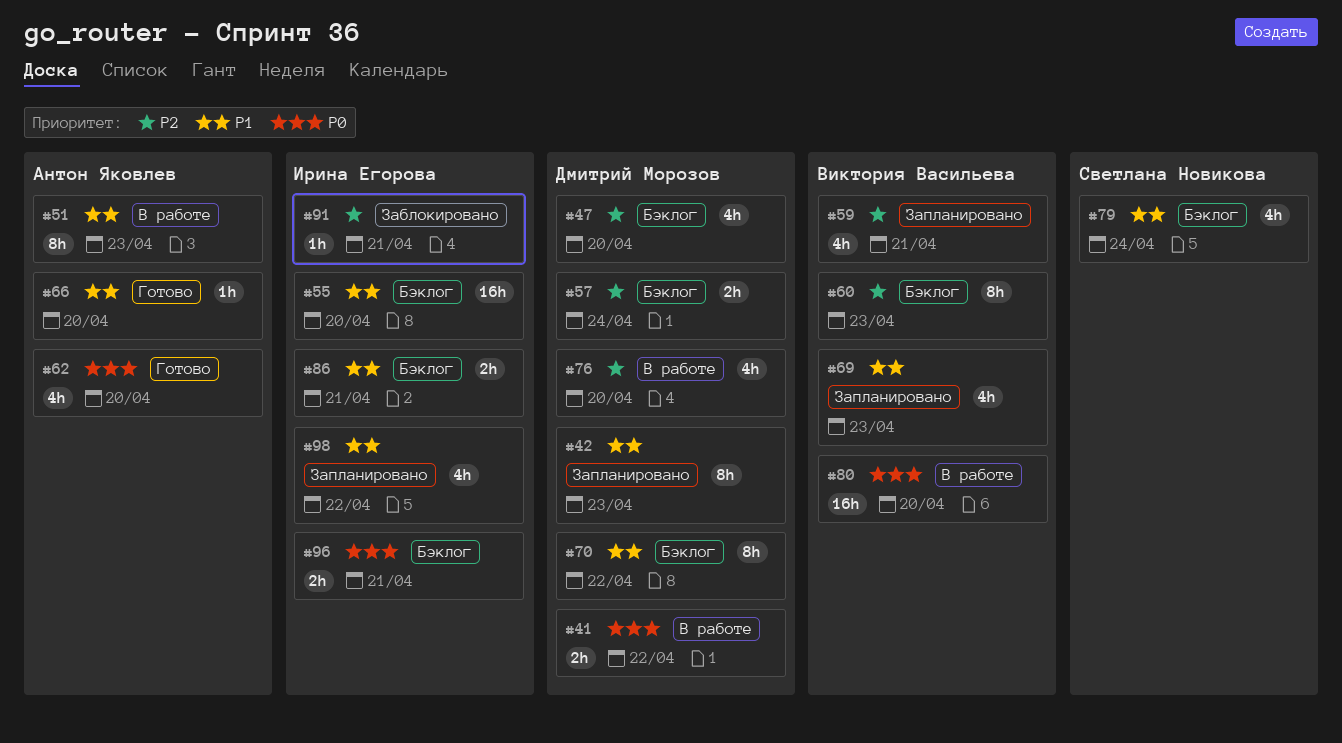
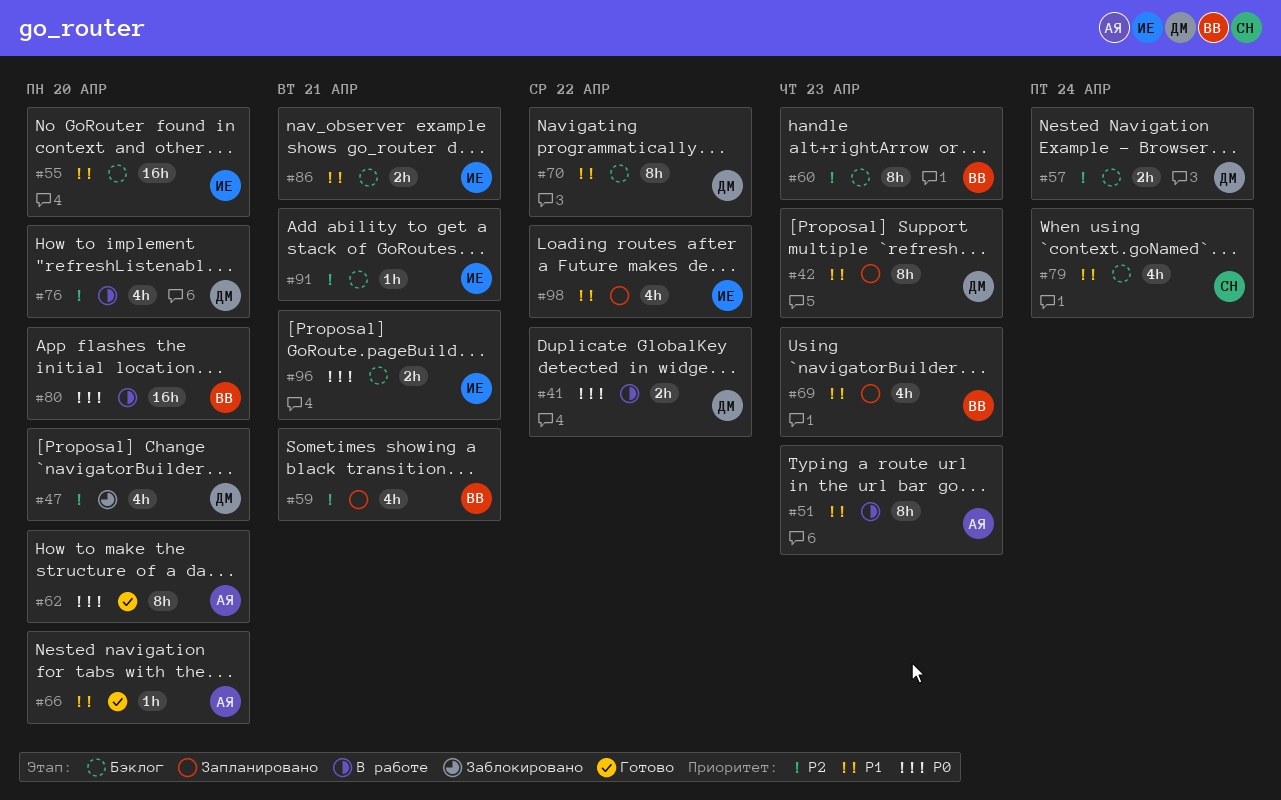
#47, status: Бэклог -> Заблокировано
#62, estimate: 4h -> 8h
#91, status: Заблокировано -> Бэклог

